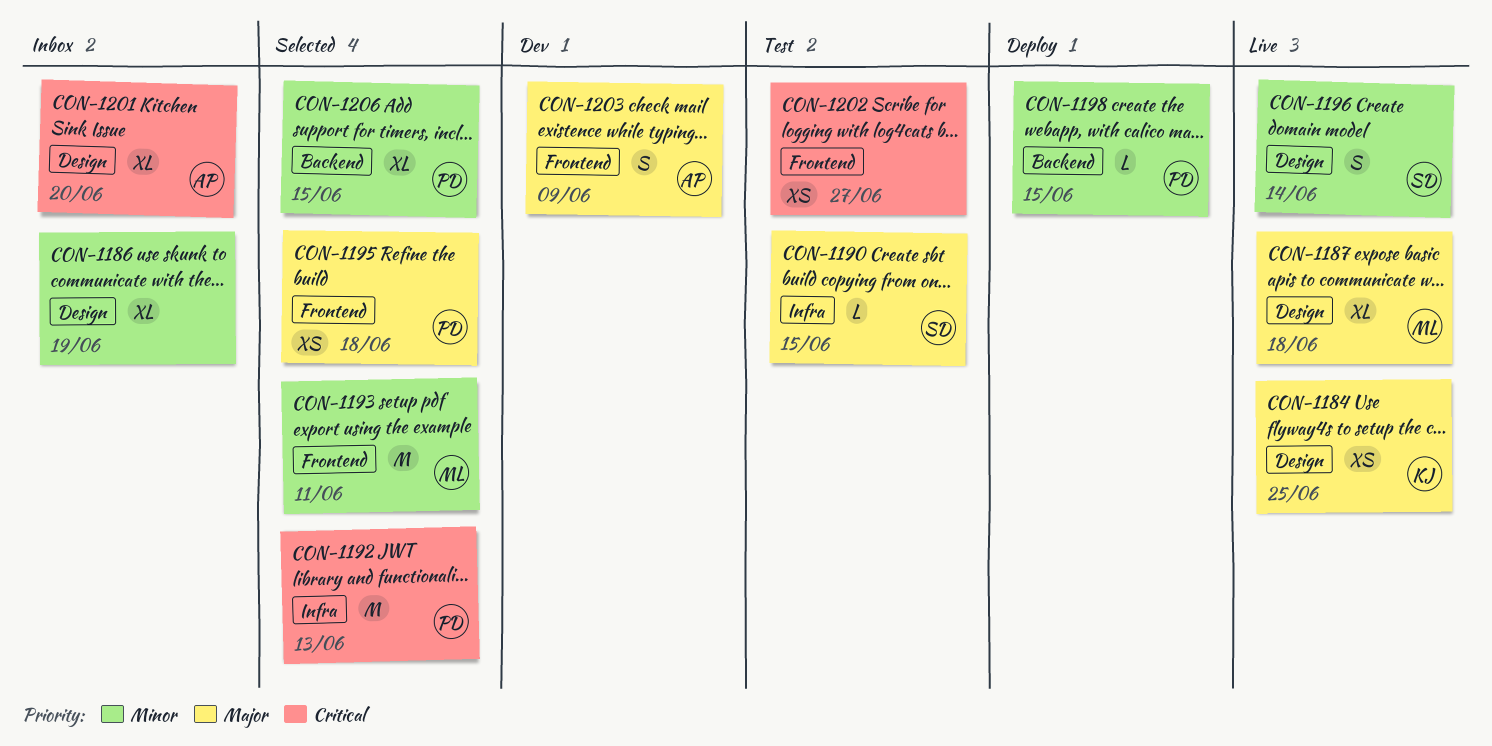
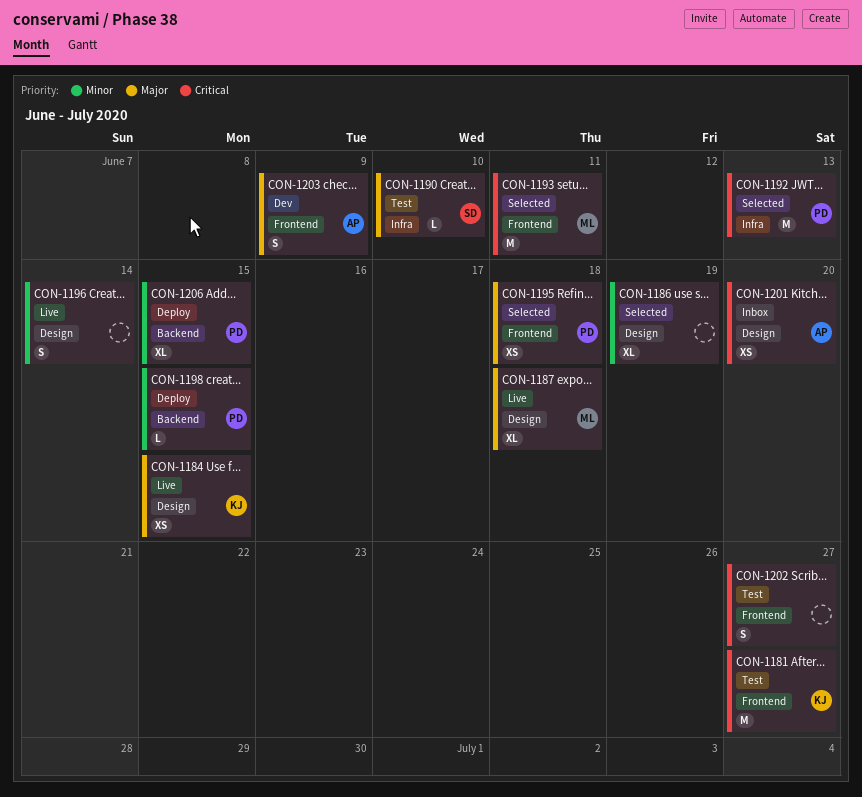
CON-1181: none -> present
CON-1184, due: Jun 25 -> Jun 15
CON-1186, status: Inbox -> Selected
CON-1190, due: Jun 15 -> Jun 10
CON-1193, priority: Minor -> Critical
CON-1196, owner: SD -> none
CON-1201, estimate: XL -> XS
CON-1202, estimate: XS -> S
CON-1206, status: Selected -> Deploy

